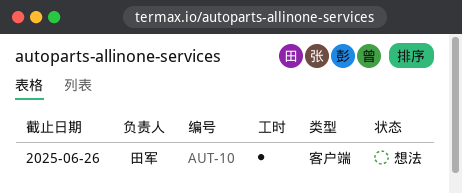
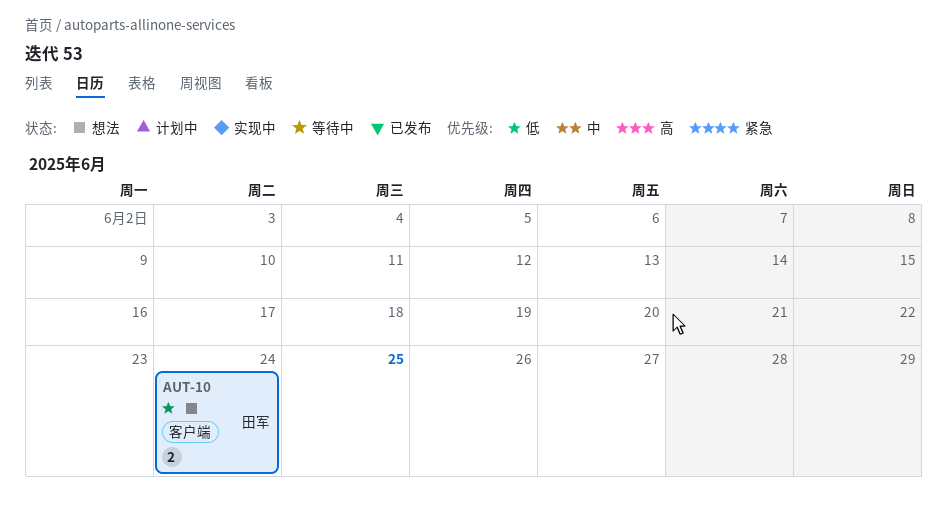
AUT-10, estimate: 1 -> 2
AUT-10, due: Jun 26 -> Jun 24

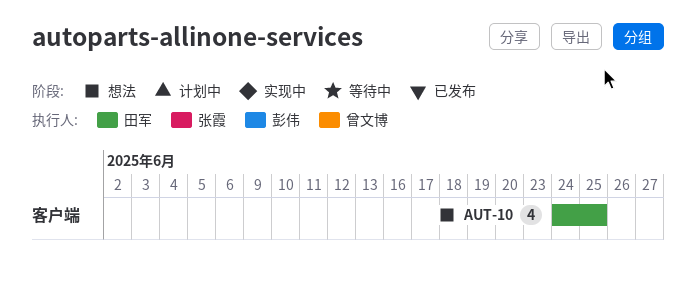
AUT-10, estimate: 2 -> 4
AUT-10, due: Jun 24 -> Jun 25

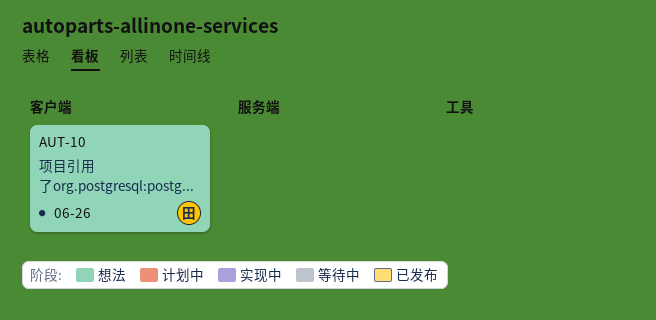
AUT-10, estimate: 4 -> 1
AUT-10, due: Jun 25 -> Jun 26

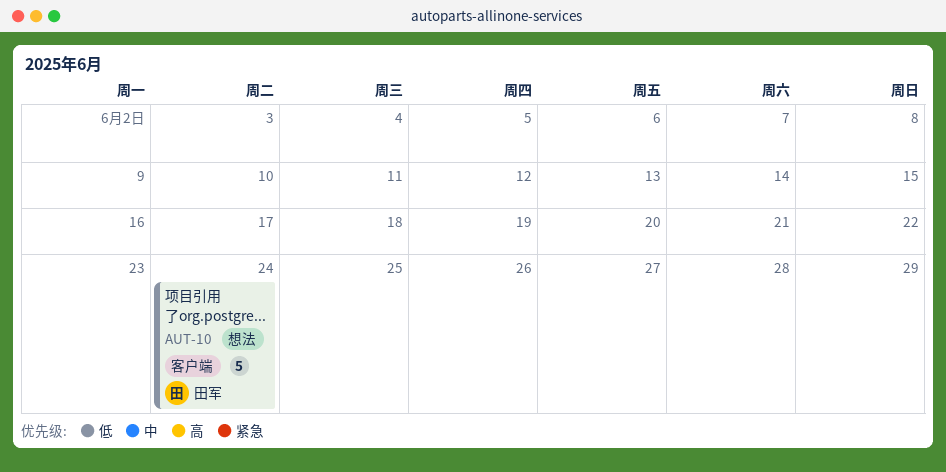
AUT-10, estimate: 1 -> 5
AUT-10, due: Jun 26 -> Jun 24

